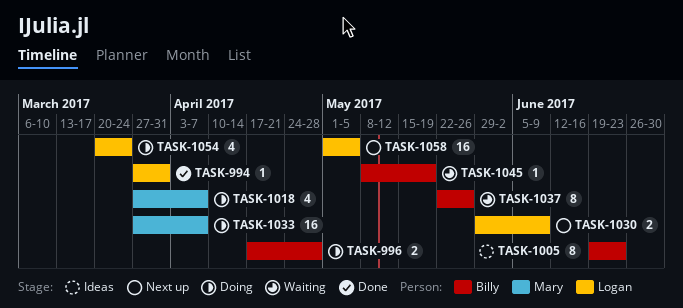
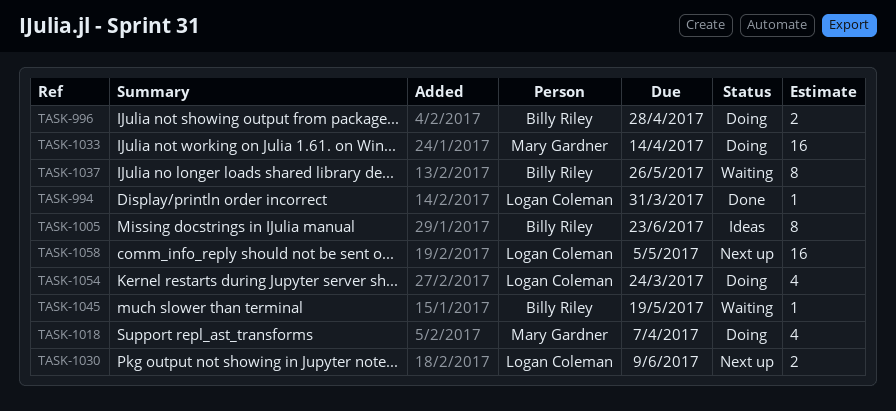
TASK-1033, due: Apr 7 -> Apr 14

